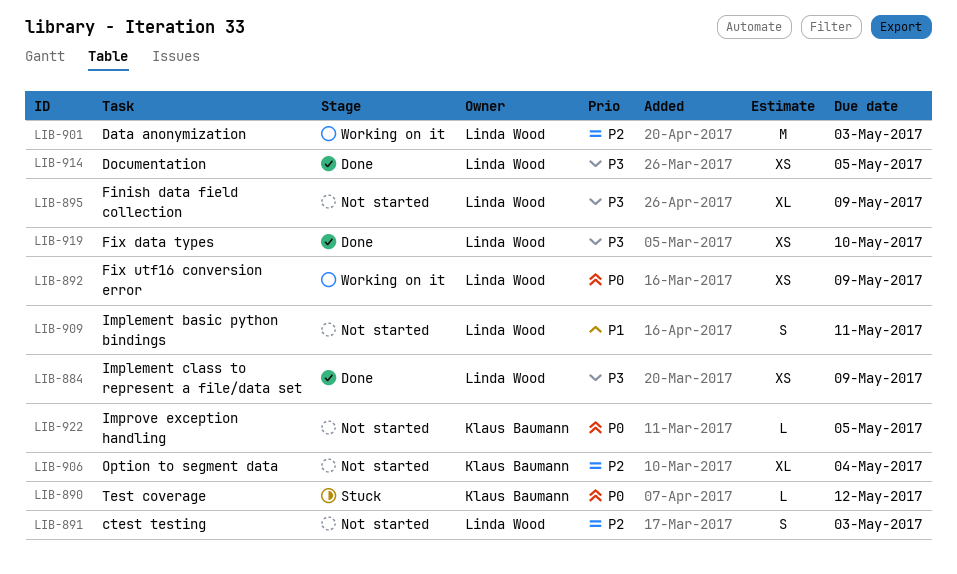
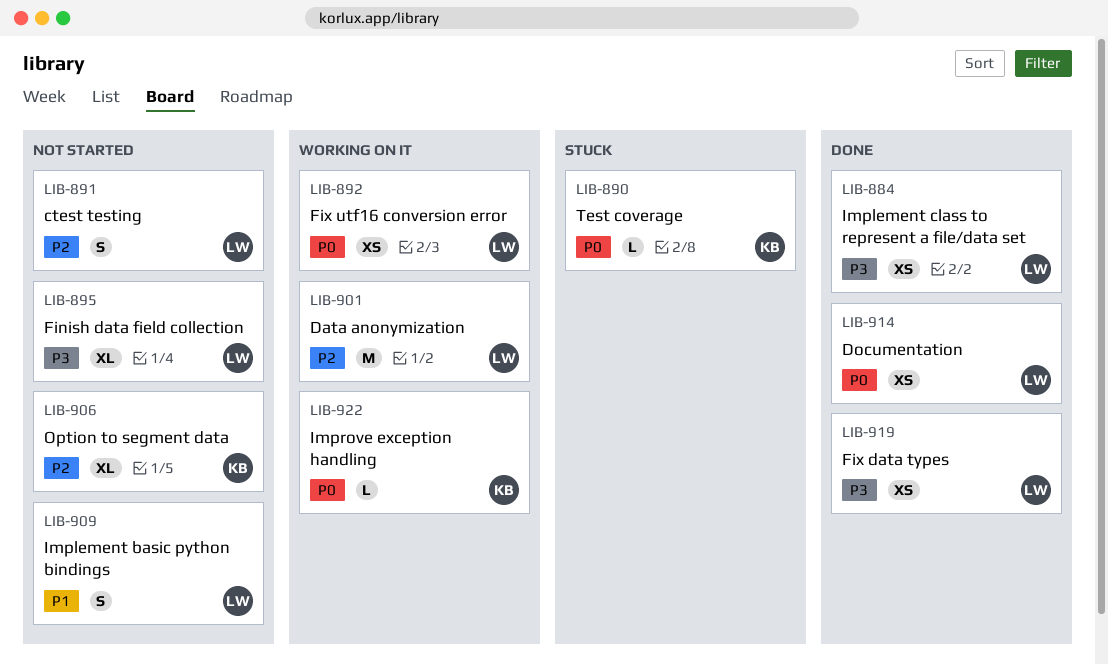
LIB-914, priority: P3 -> P0
LIB-922, status: Not started -> Working on it

